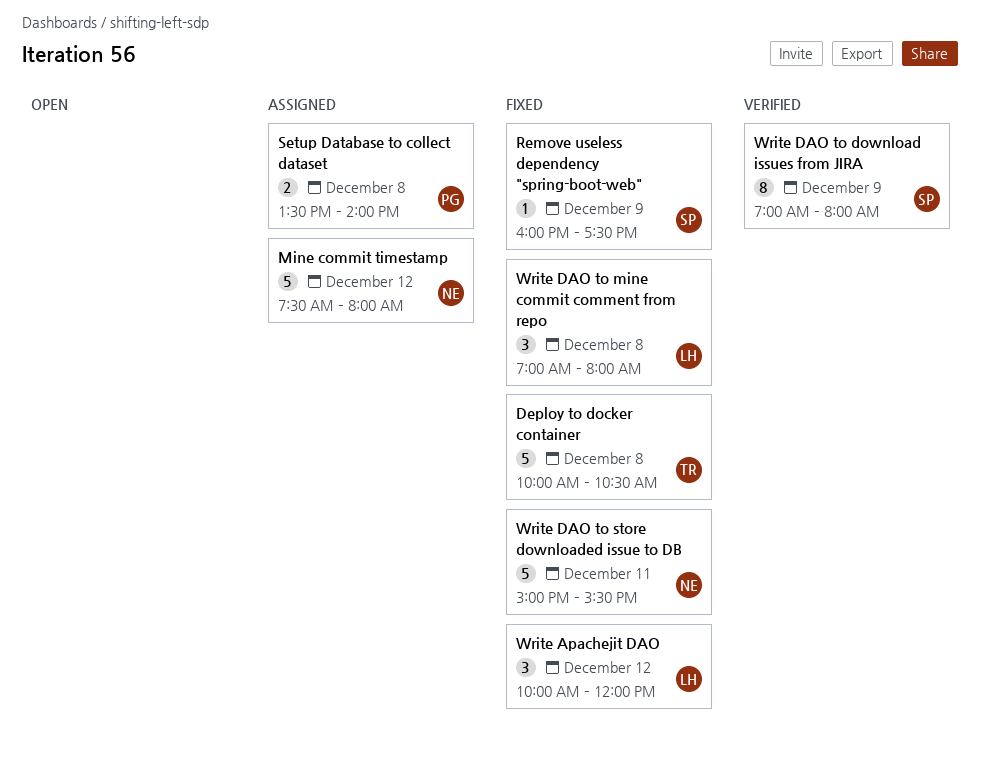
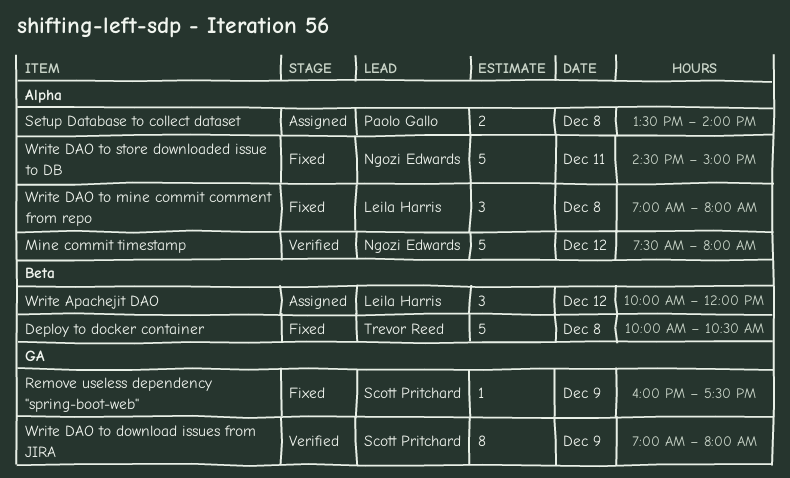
Mine commit timestamp, status: Assigned -> Verified
Write Apachejit DAO, status: Fixed -> Assigned
Write DAO to store downloaded issue to DB, begins: 15:00 -> 14:30
Write DAO to store downloaded issue to DB, ends: 15:30 -> 15:00

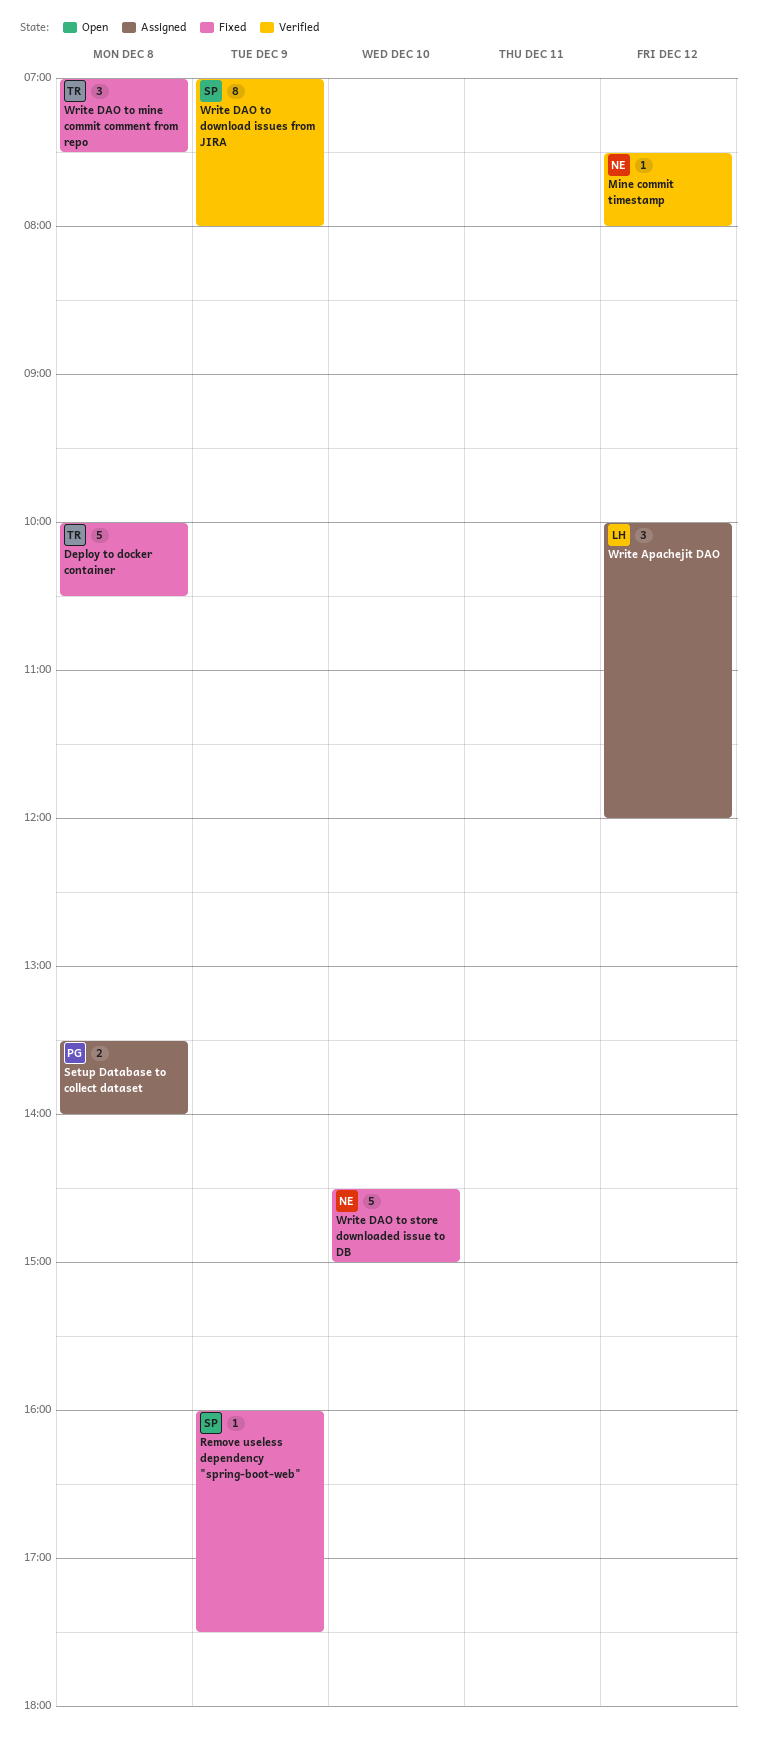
Mine commit timestamp, estimate: 5 -> 1
Write DAO to mine commit comment from repo, owner: Leila Harris -> Trevor Reed
Write DAO to mine commit comment from repo, ends: 08:00 -> 07:30
Write DAO to store downloaded issue to DB, day: Dec 11 -> Dec 10

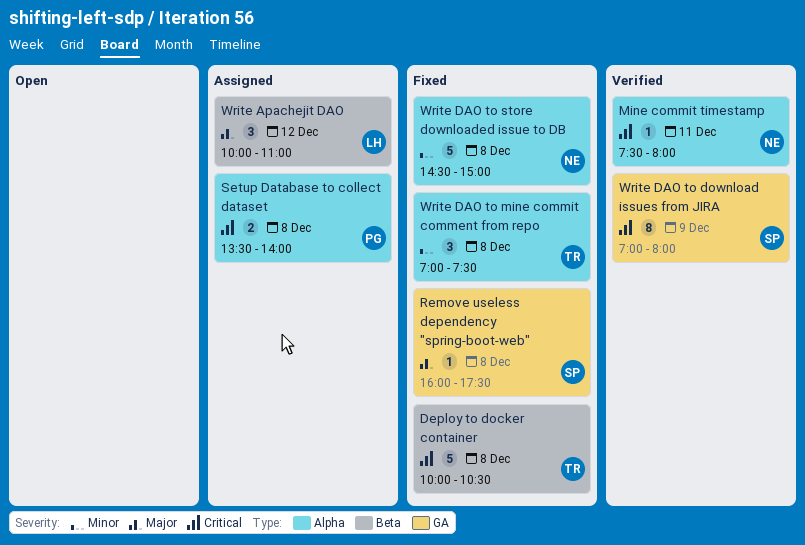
Mine commit timestamp, day: Dec 12 -> Dec 11
Remove useless dependency "spring-boot-web", day: Dec 9 -> Dec 8
Write Apachejit DAO, ends: 12:00 -> 11:00
Write DAO to store downloaded issue to DB, day: Dec 10 -> Dec 8

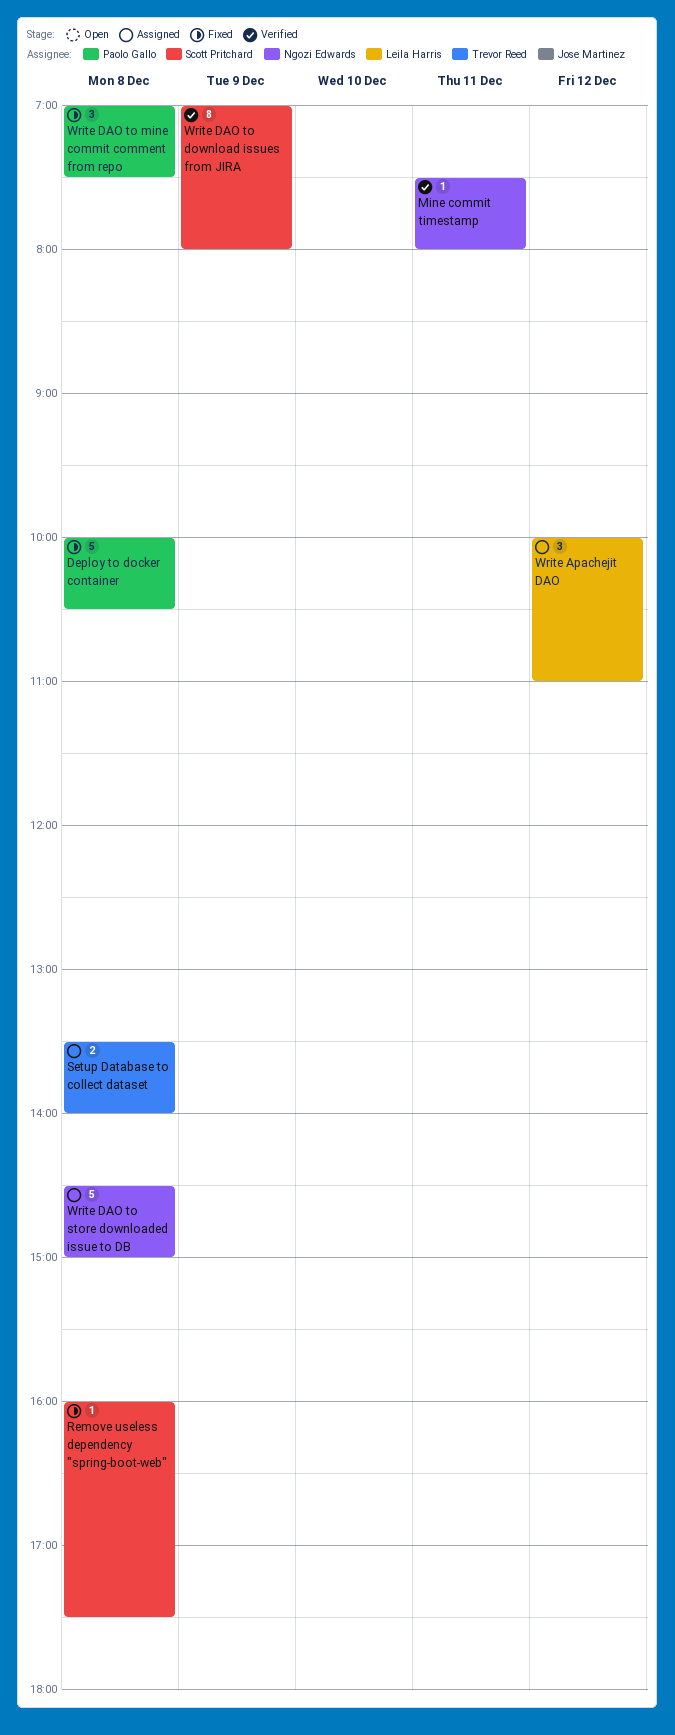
Deploy to docker container, owner: Trevor Reed -> Paolo Gallo
Setup Database to collect dataset, owner: Paolo Gallo -> Trevor Reed
Write DAO to mine commit comment from repo, owner: Trevor Reed -> Paolo Gallo
Write DAO to store downloaded issue to DB, status: Fixed -> Assigned

